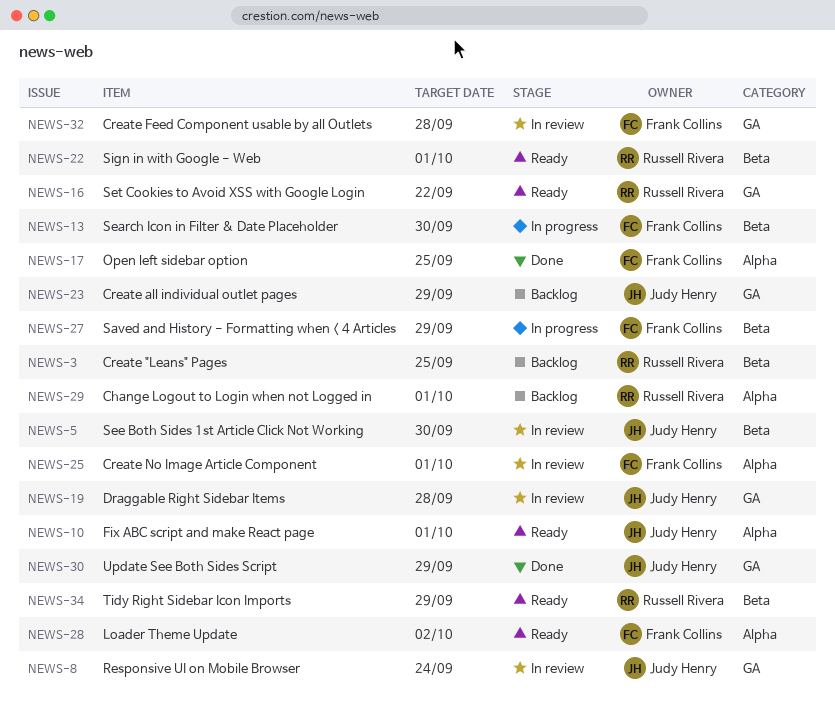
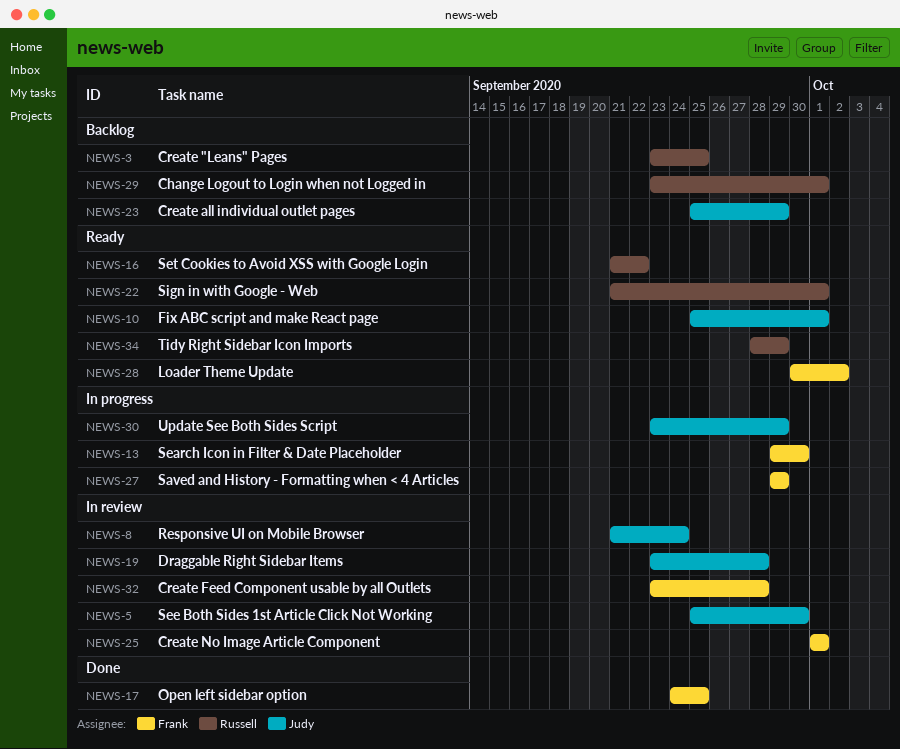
NEWS-30, status: Done -> In progress

